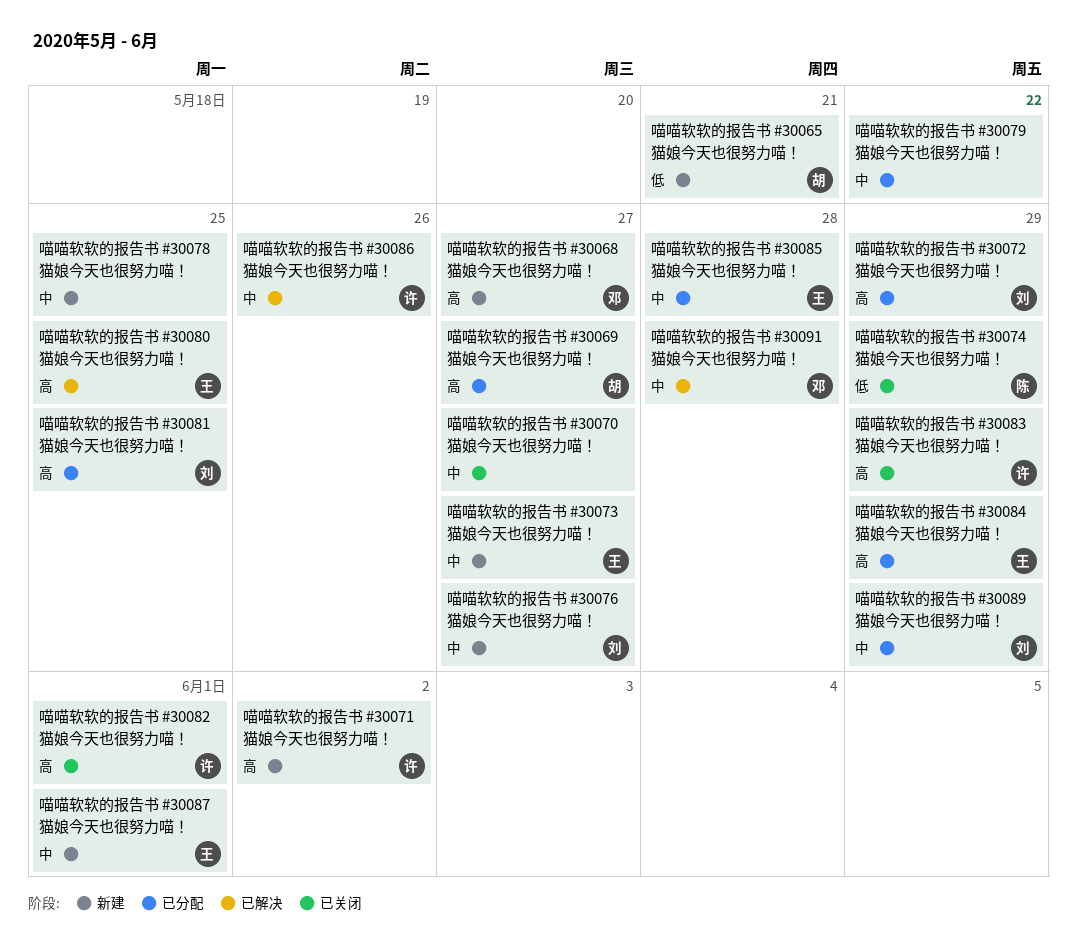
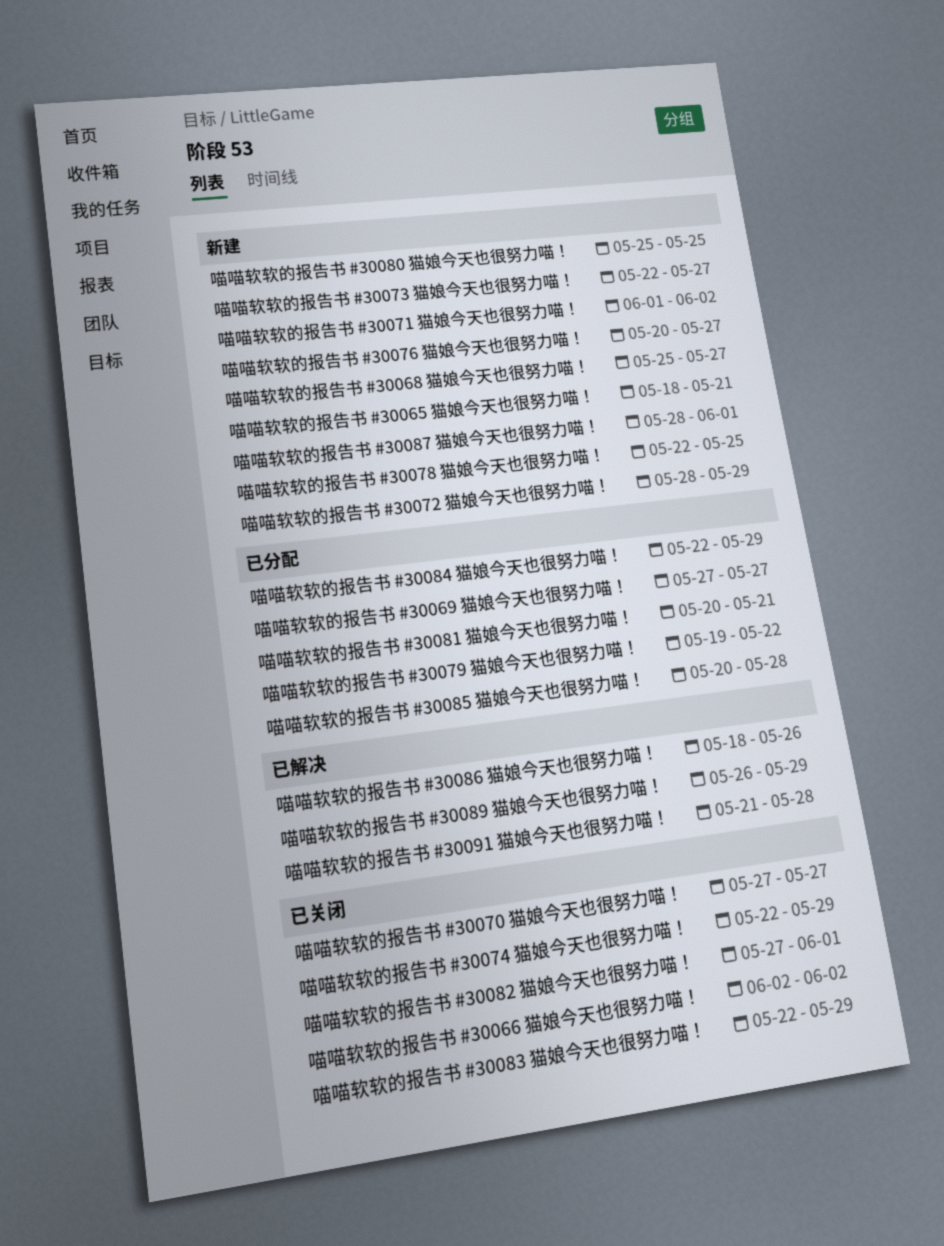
喵喵软软的报告书 #30066 猫娘今天也很努力喵！: none -> present
喵喵软软的报告书 #30072 猫娘今天也很努力喵！, status: 已分配 -> 新建
喵喵软软的报告书 #30080 猫娘今天也很努力喵！, status: 已解决 -> 新建
喵喵软软的报告书 #30081 猫娘今天也很努力喵！, due: May 25 -> May 21
喵喵软软的报告书 #30089 猫娘今天也很努力喵！, status: 已分配 -> 已解决

